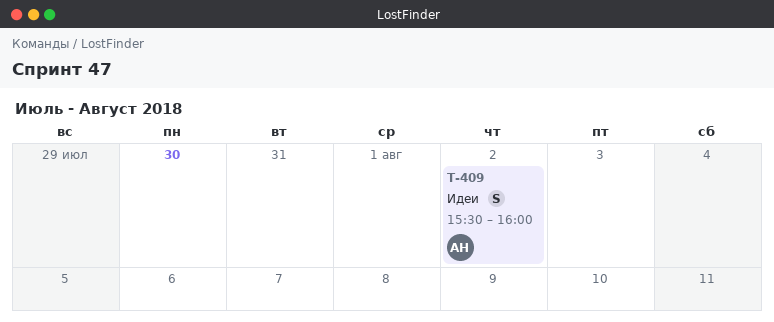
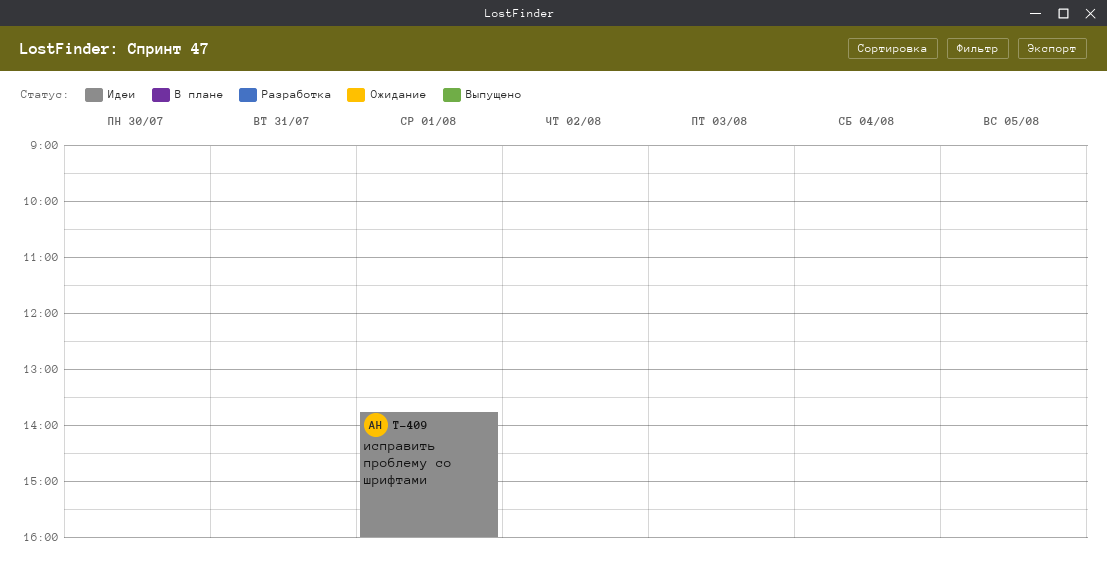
T-409, day: Aug 2 -> Aug 1
T-409, begins: 15:30 -> 13:45

